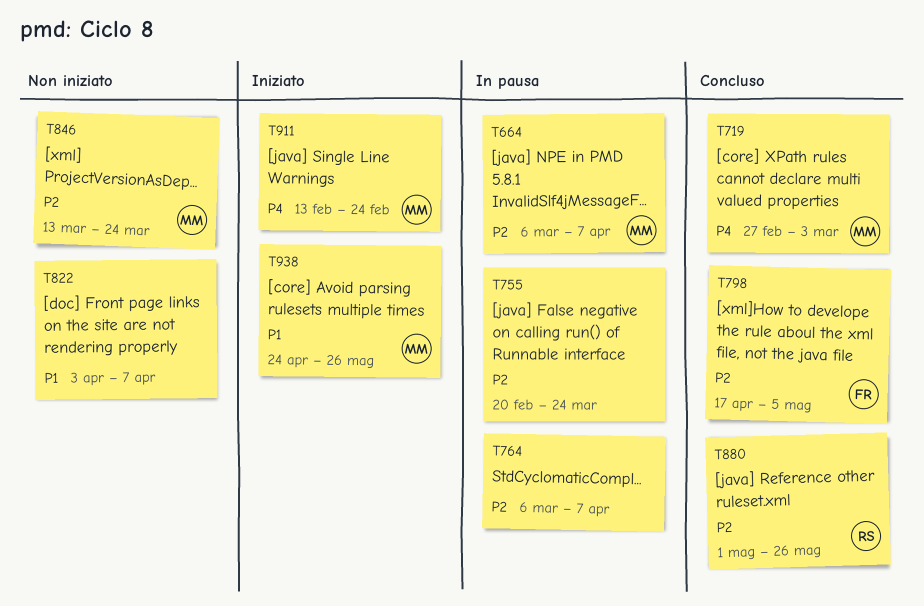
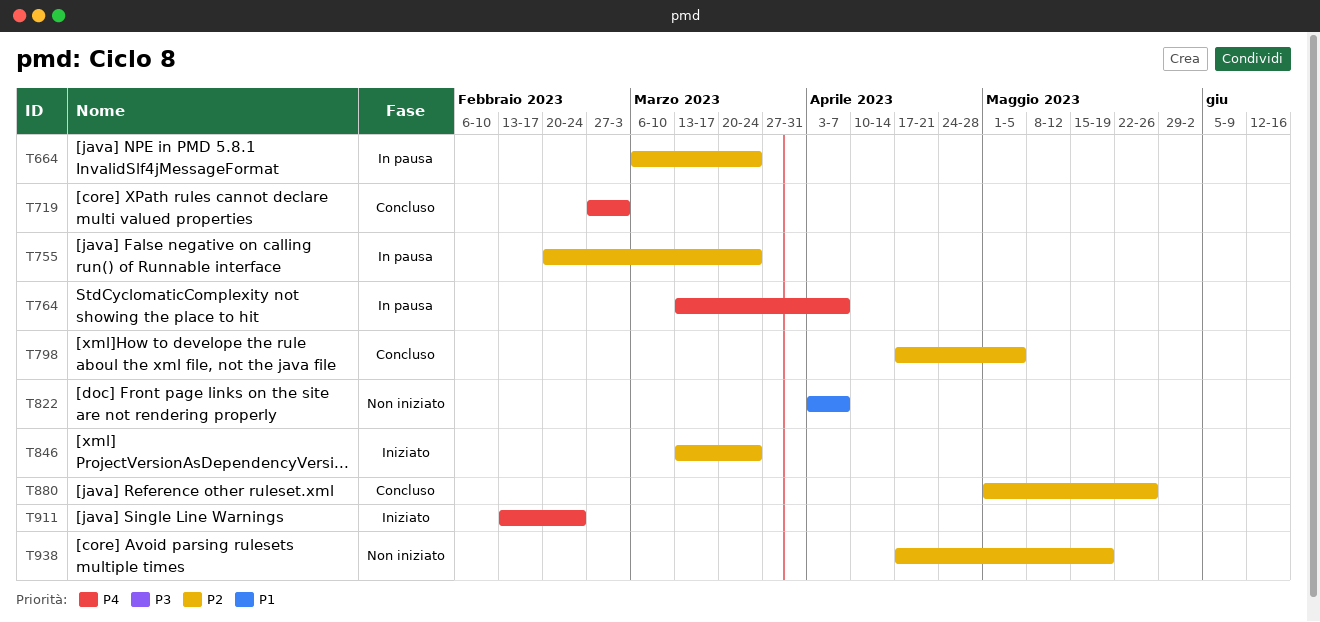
T664, due: Apr 7 -> Mar 24
T764, priority: P2 -> P4
T764, start: Mar 6 -> Mar 13
T846, status: Non iniziato -> Iniziato
T938, status: Iniziato -> Non iniziato
T938, priority: P1 -> P2
T938, start: Apr 24 -> Apr 17
T938, due: May 26 -> May 19

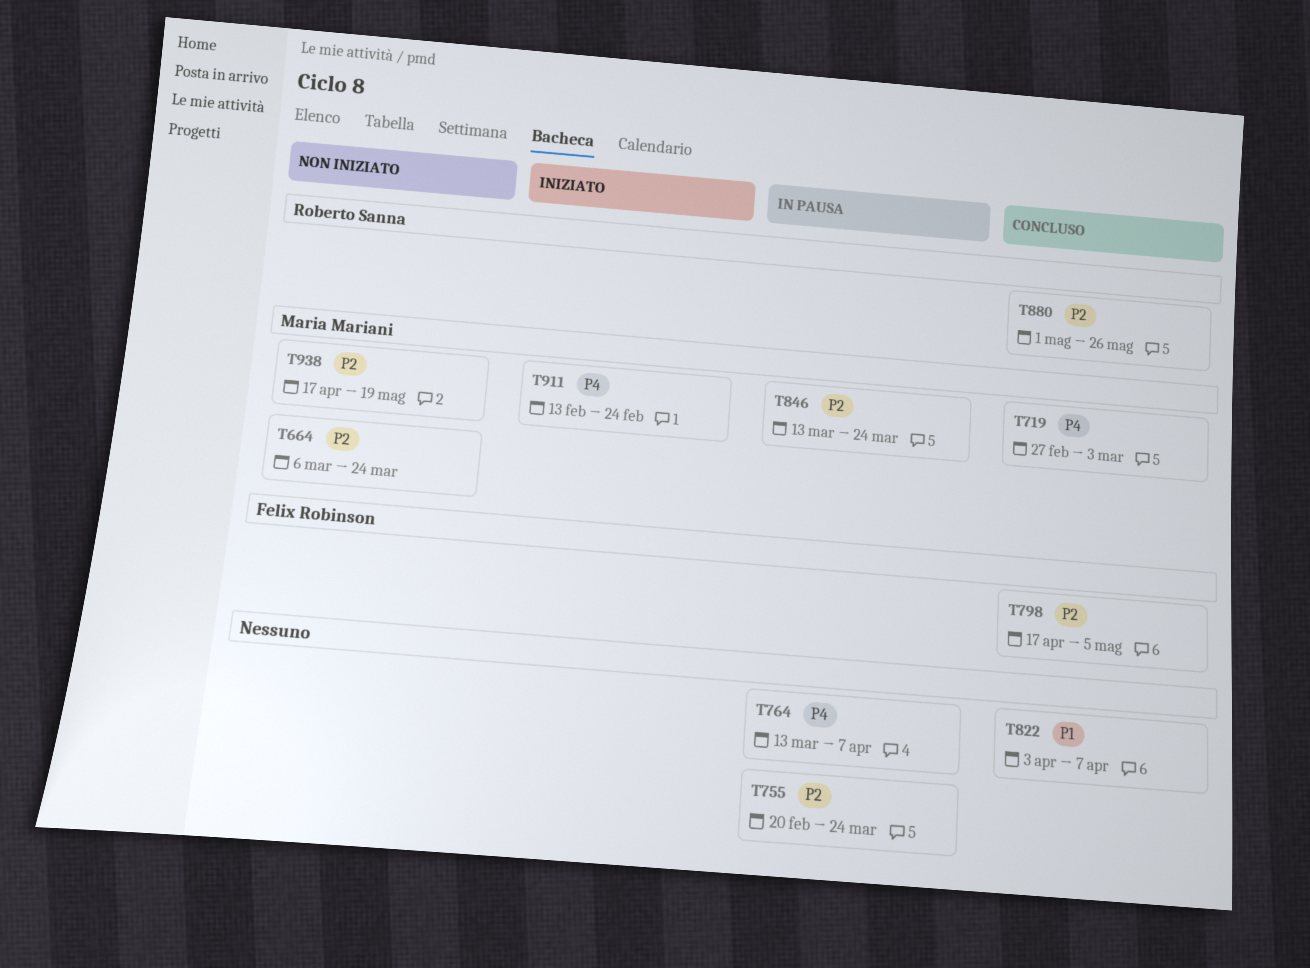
T664, status: In pausa -> Non iniziato
T822, status: Non iniziato -> Concluso
T846, status: Iniziato -> In pausa

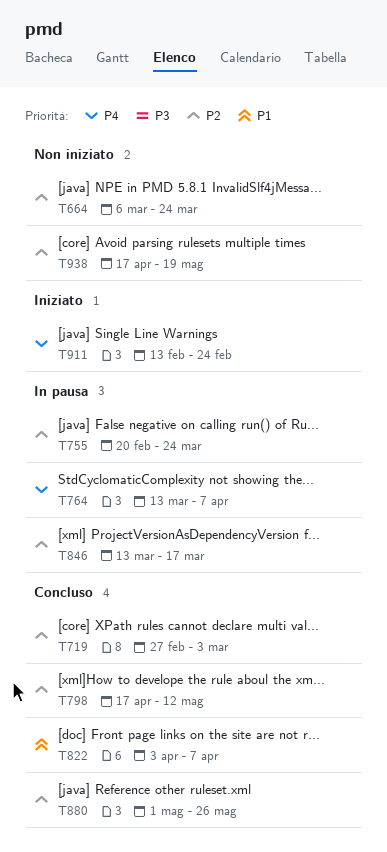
T719, priority: P4 -> P2
T798, due: May 5 -> May 12
T846, due: Mar 24 -> Mar 17

